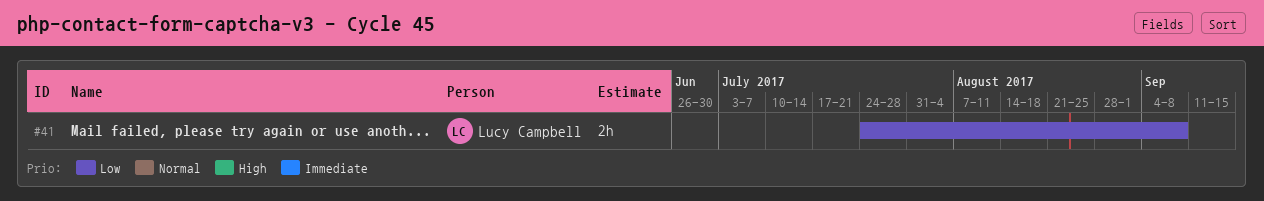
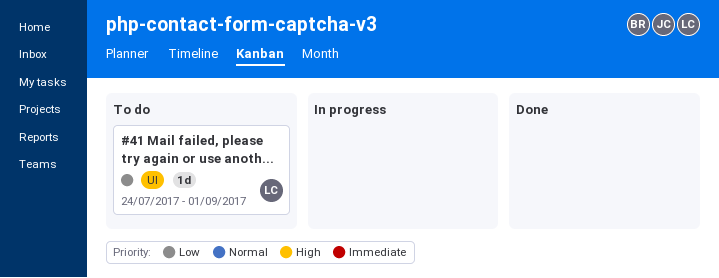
#41, estimate: 2h -> 1d
#41, due: Sep 8 -> Sep 1

